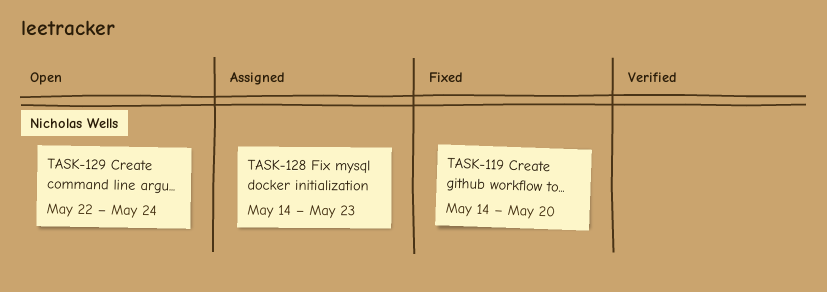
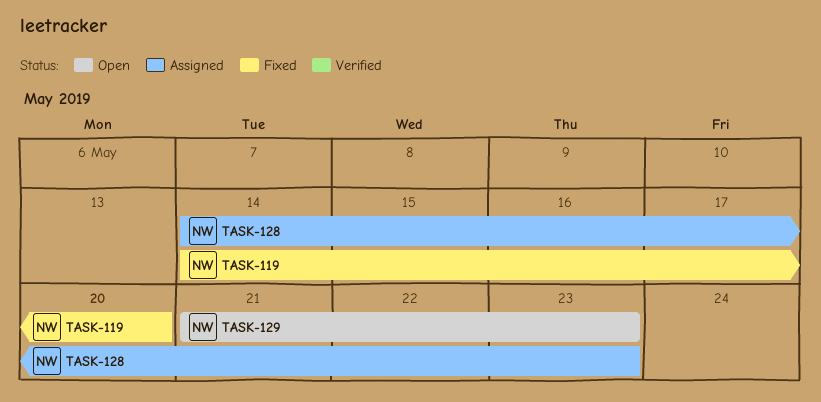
TASK-129, start: May 22 -> May 21
TASK-129, due: May 24 -> May 23

